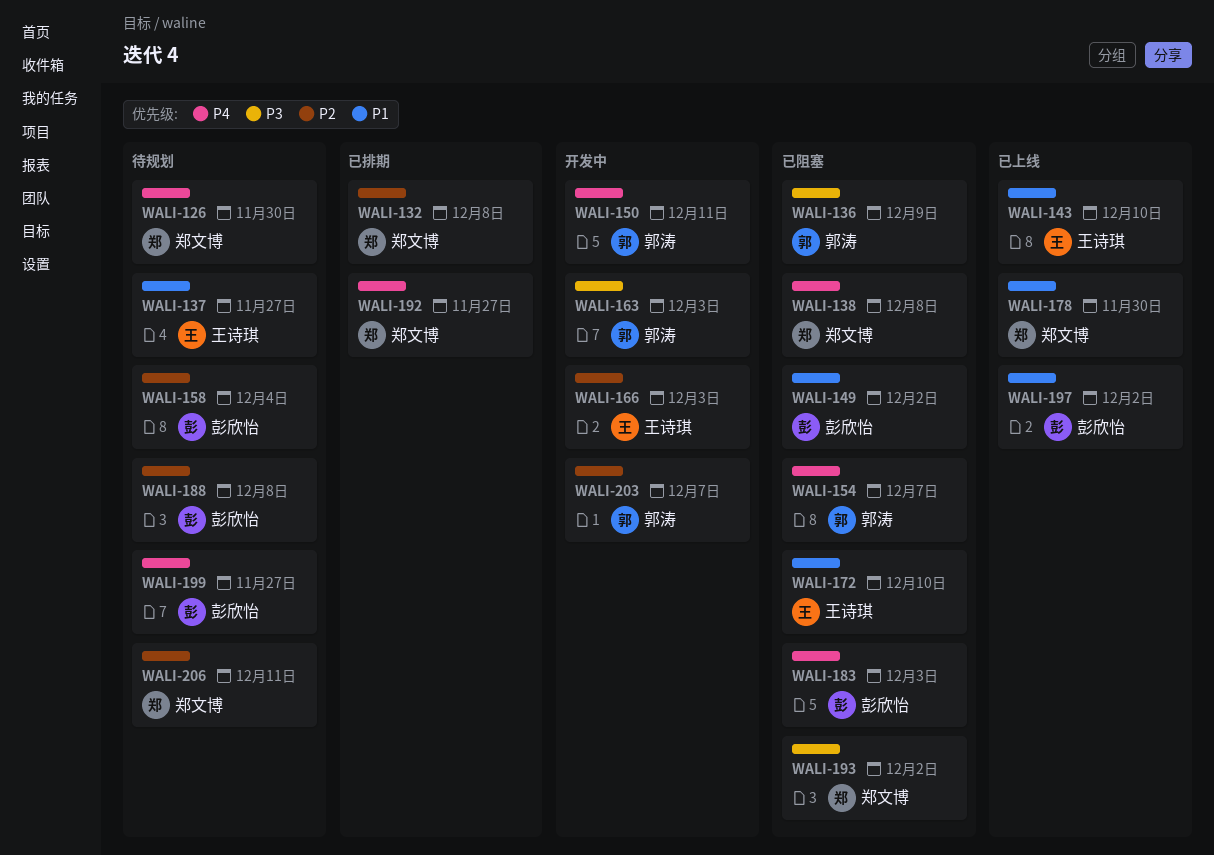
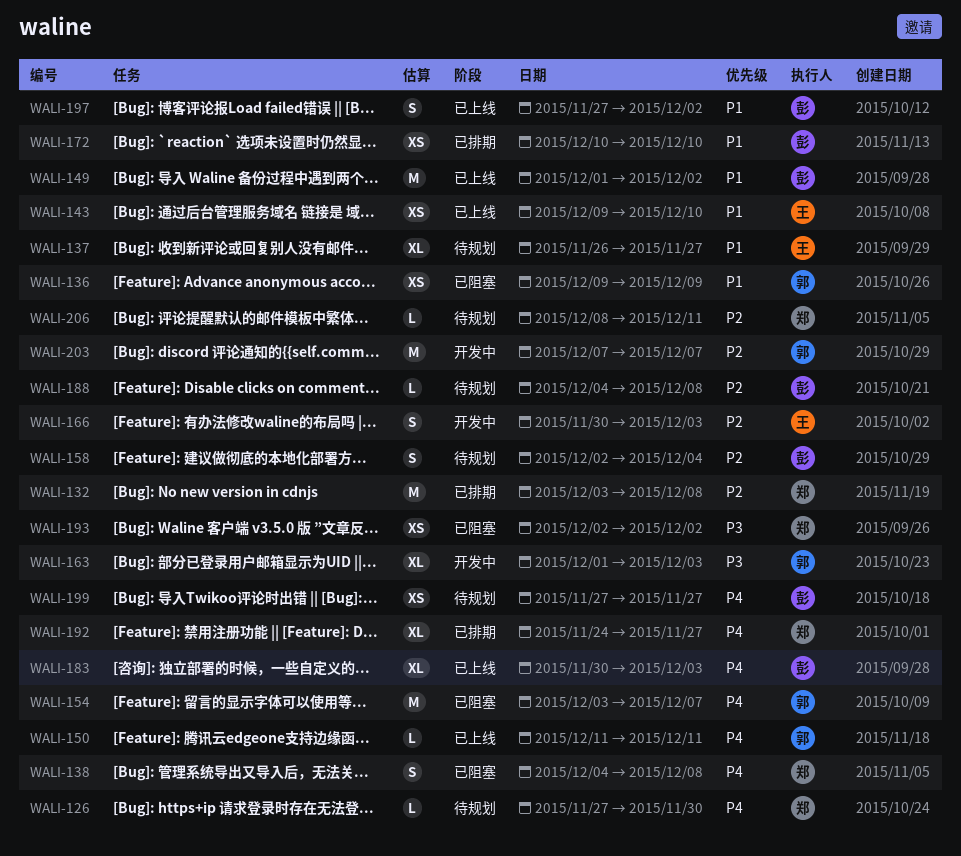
WALI-136, priority: P3 -> P1
WALI-149, status: 已阻塞 -> 已上线
WALI-150, status: 开发中 -> 已上线
WALI-172, status: 已阻塞 -> 已排期
WALI-172, owner: 王诗琪 -> 彭欣怡
WALI-178: present -> none
WALI-183, status: 已阻塞 -> 已上线

